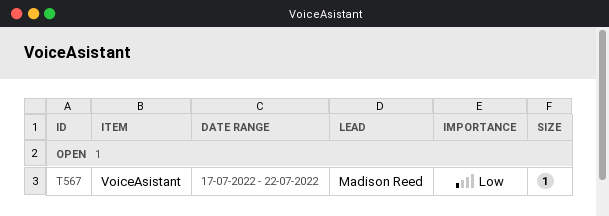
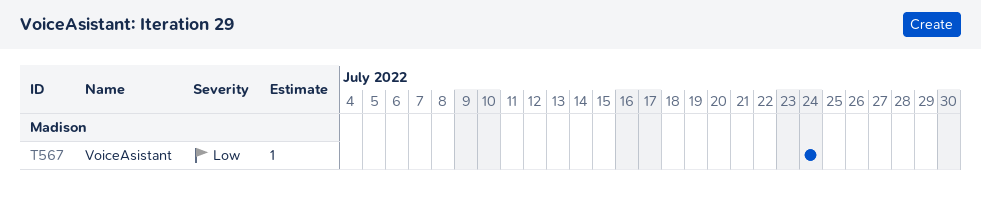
T567, start: Jul 17 -> Jul 24
T567, due: Jul 22 -> Jul 24

